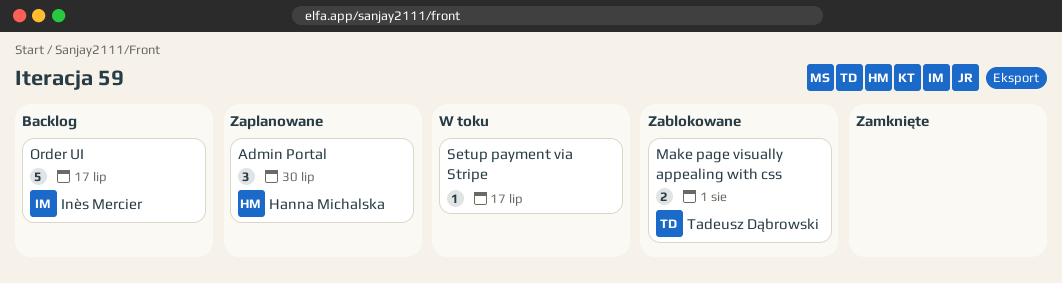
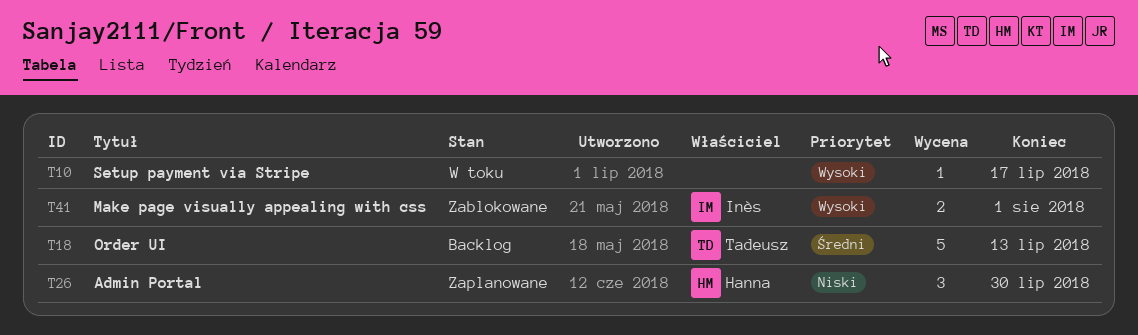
Make page visually appealing with css, owner: Tadeusz Dąbrowski -> Inès Mercier
Order UI, owner: Inès Mercier -> Tadeusz Dąbrowski
Order UI, due: Jul 17 -> Jul 13

